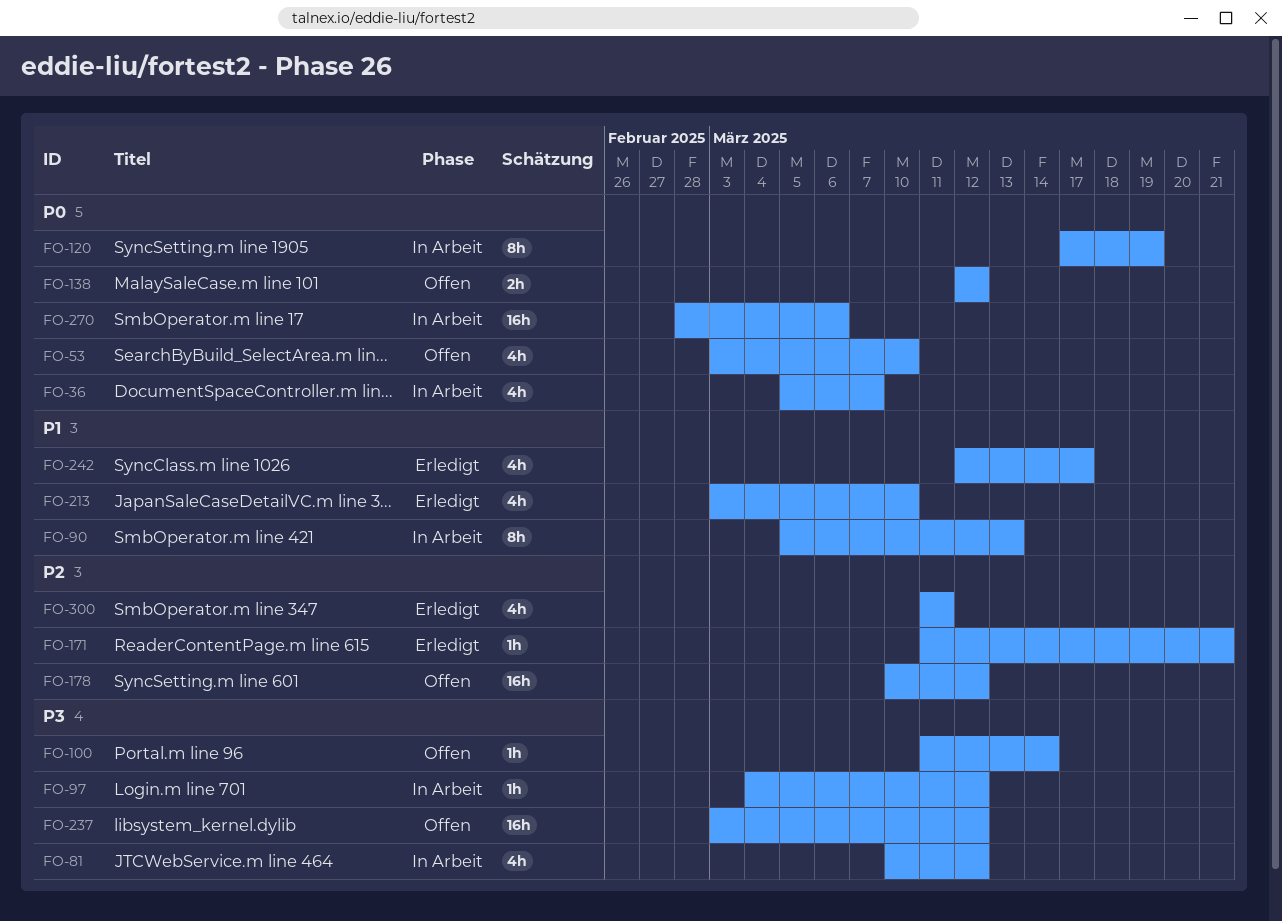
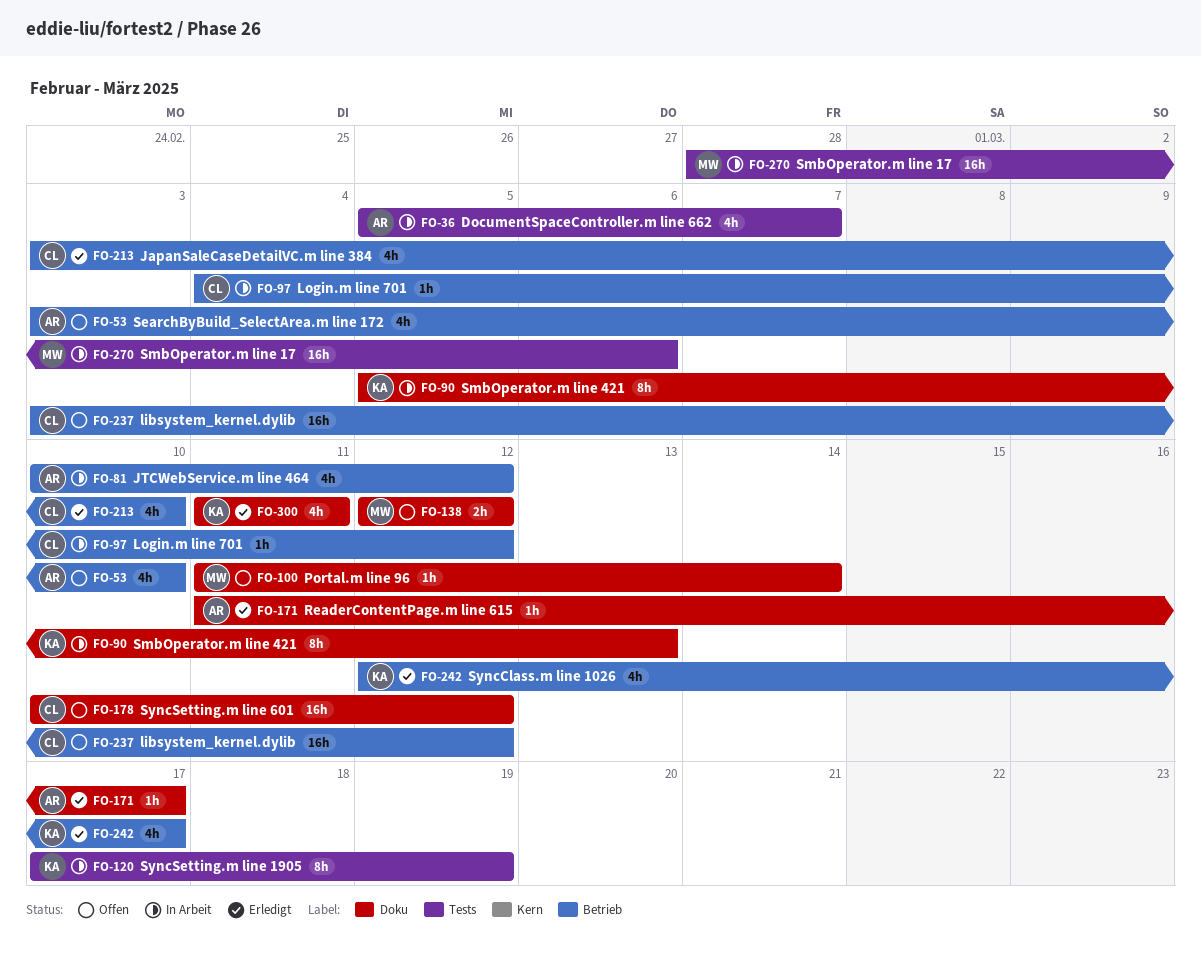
FO-171, due: Mar 21 -> Mar 17

